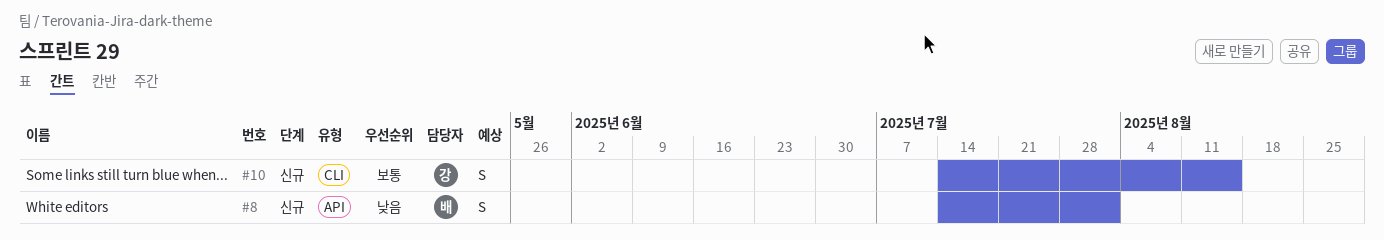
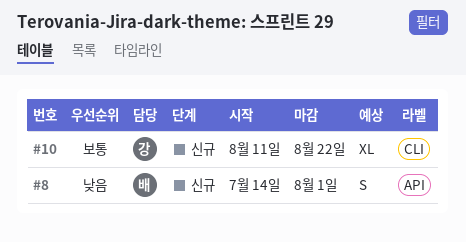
#10, estimate: S -> XL
#10, start: Jul 14 -> Aug 11
#10, due: Aug 15 -> Aug 22

